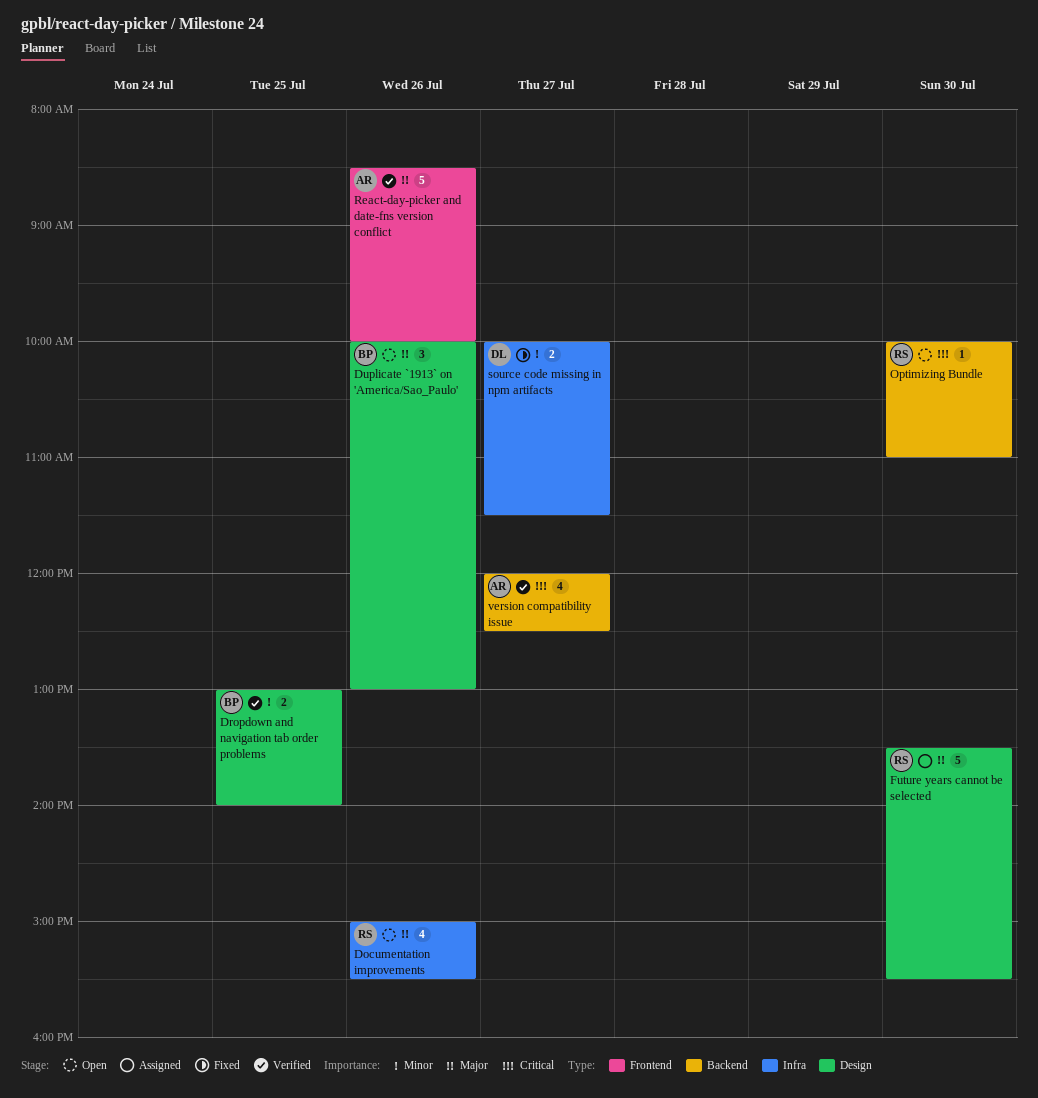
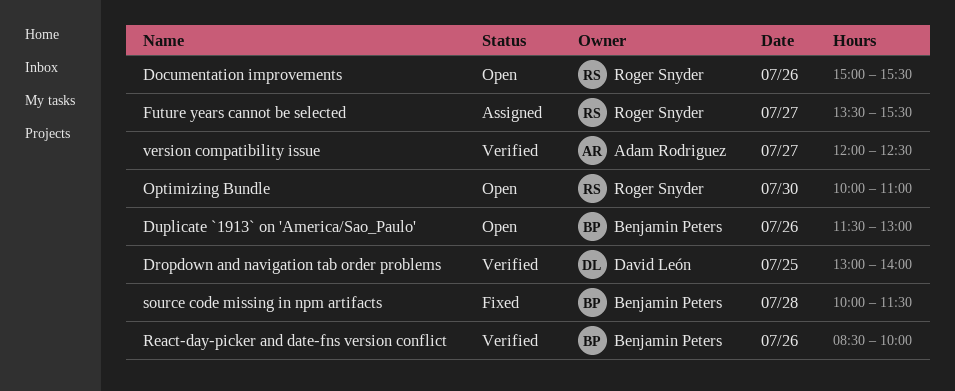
Dropdown and navigation tab order problems, owner: Benjamin Peters -> David León
Duplicate `1913` on 'America/Sao_Paulo', begins: 10:00 -> 11:30
Future years cannot be selected, day: Jul 30 -> Jul 27
React-day-picker and date-fns version conflict, owner: Adam Rodriguez -> Benjamin Peters
source code missing in npm artifacts, owner: David León -> Benjamin Peters
source code missing in npm artifacts, day: Jul 27 -> Jul 28

